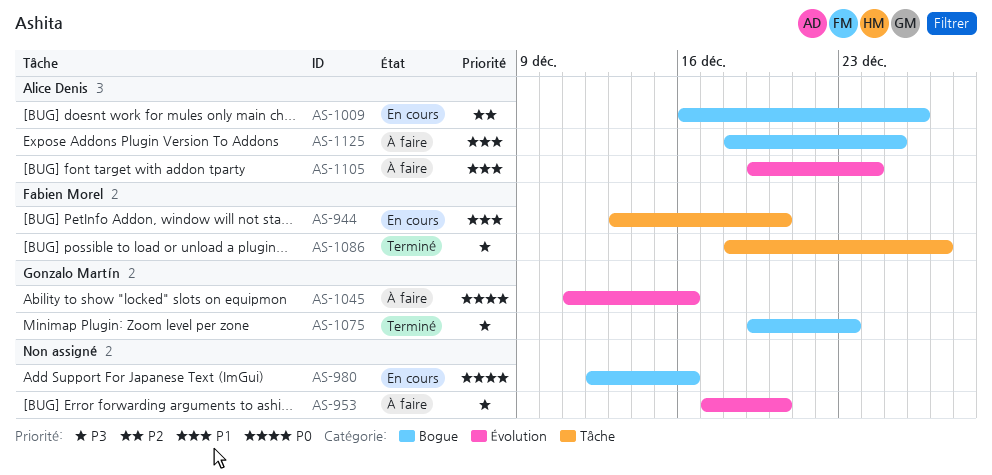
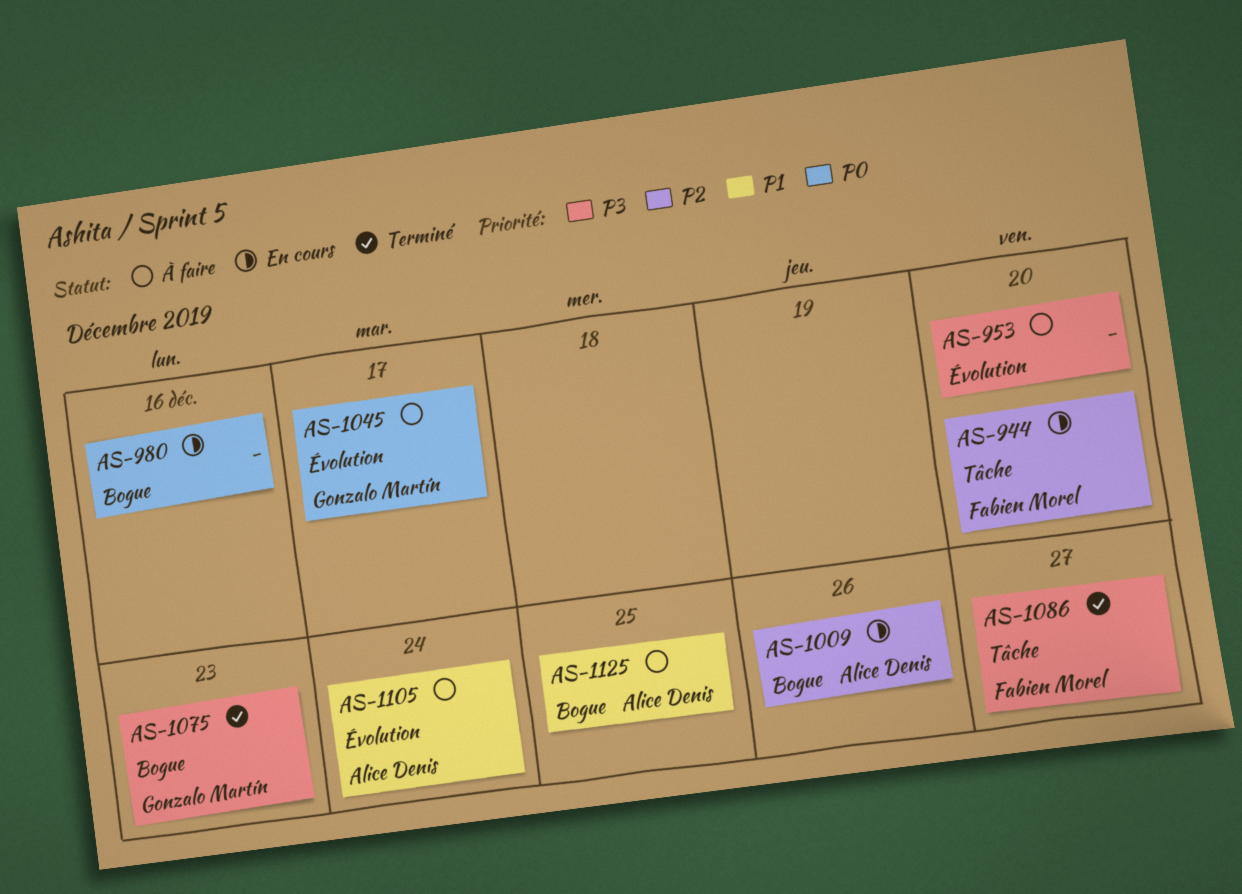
AS-944, priority: P1 -> P2
AS-1045, due: Dec 16 -> Dec 17

